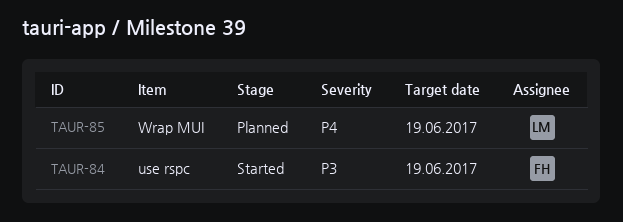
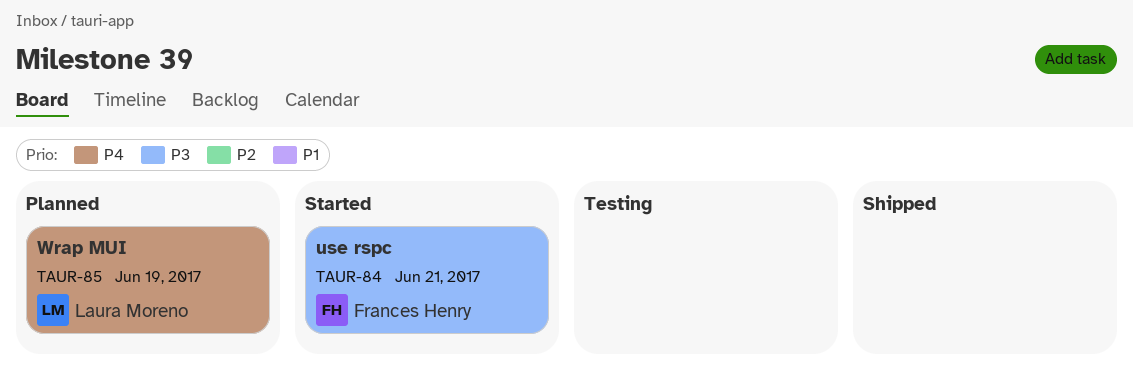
TAUR-84, due: Jun 19 -> Jun 21

